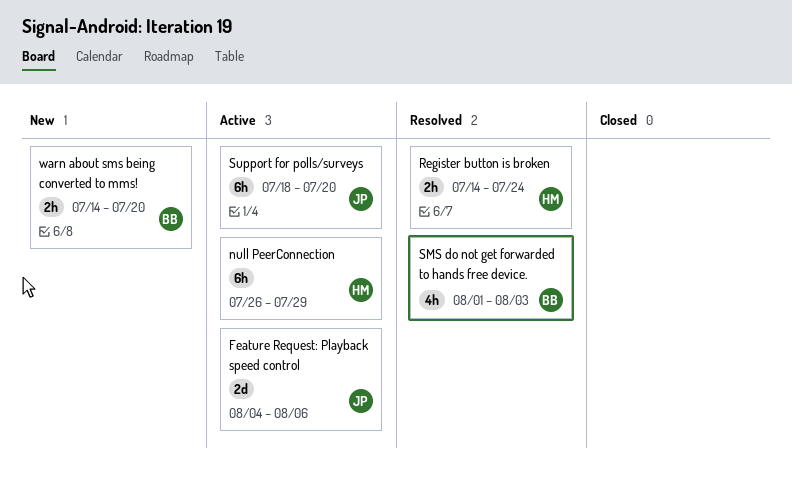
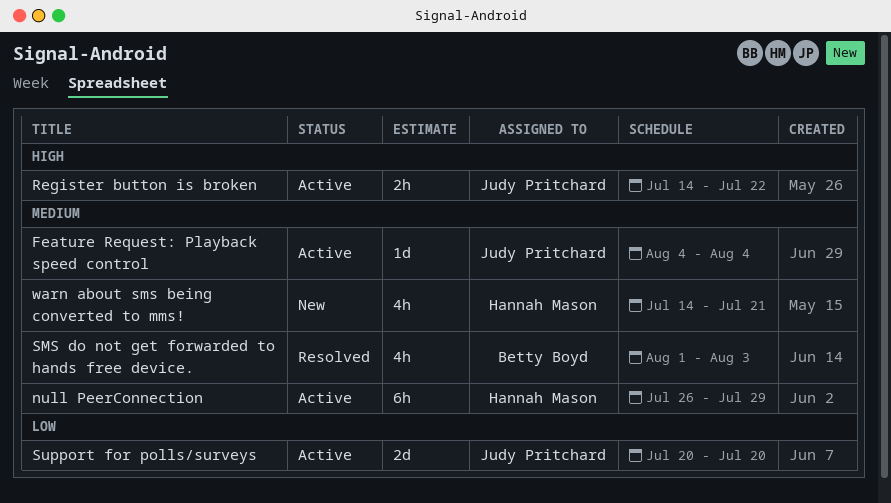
Feature Request: Playback speed control, estimate: 2d -> 1d
Feature Request: Playback speed control, due: Aug 6 -> Aug 4
Register button is broken, status: Resolved -> Active
Register button is broken, owner: Hannah Mason -> Judy Pritchard
Register button is broken, due: Jul 24 -> Jul 22
Support for polls/surveys, estimate: 6h -> 2d
Support for polls/surveys, start: Jul 18 -> Jul 20
warn about sms being converted to mms!, owner: Betty Boyd -> Hannah Mason
warn about sms being converted to mms!, estimate: 2h -> 4h
warn about sms being converted to mms!, due: Jul 20 -> Jul 21

